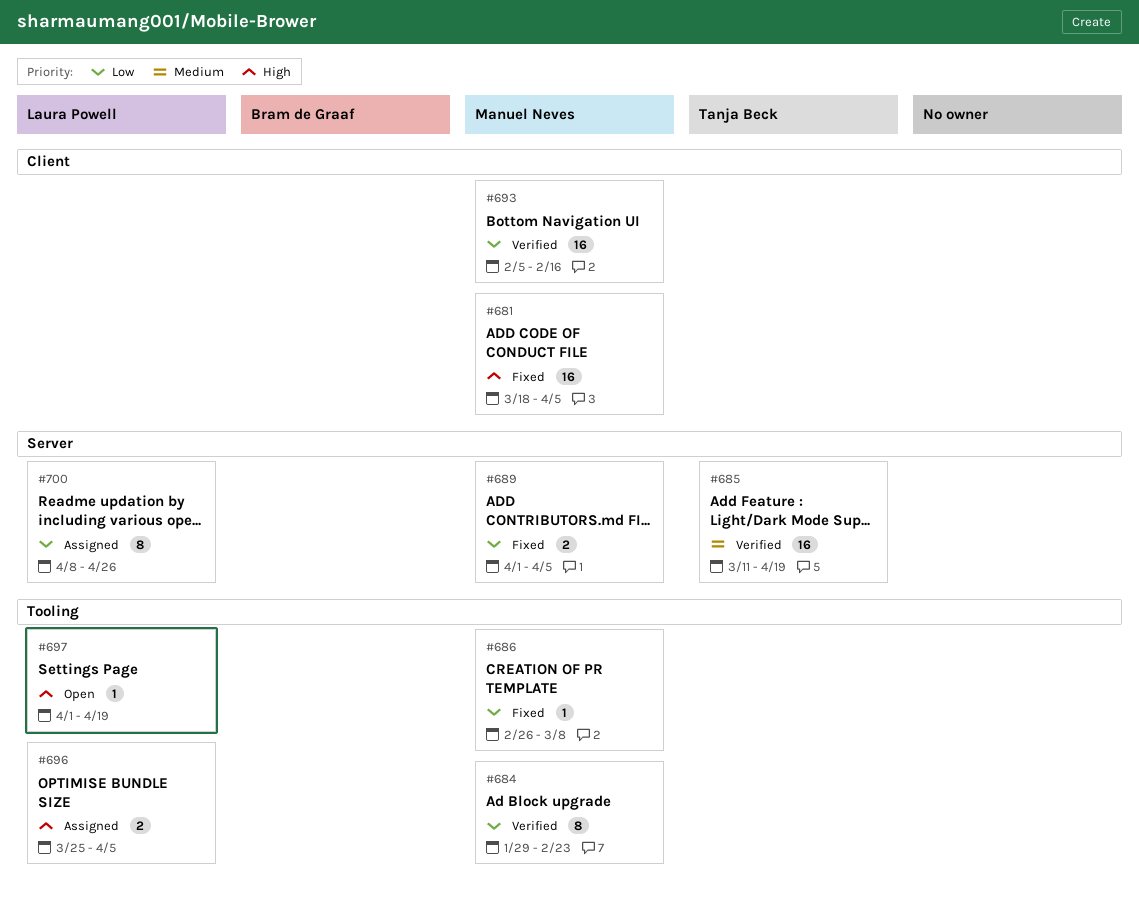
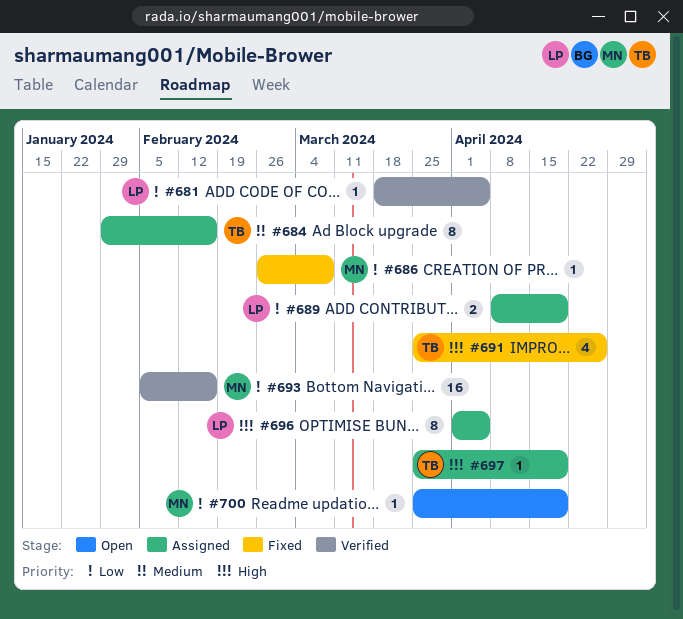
#681, status: Fixed -> Verified
#681, owner: Manuel Neves -> Laura Powell
#681, priority: High -> Low
#681, estimate: 16 -> 1
#684, status: Verified -> Assigned
#684, owner: Manuel Neves -> Tanja Beck
#684, priority: Low -> Medium
#684, due: Feb 23 -> Feb 16
#685: present -> none
#689, status: Fixed -> Assigned
#689, owner: Manuel Neves -> Laura Powell
#689, start: Apr 1 -> Apr 8
#689, due: Apr 5 -> Apr 19
#691: none -> present
#696, estimate: 2 -> 8
#696, start: Mar 25 -> Apr 1
#697, status: Open -> Assigned
#697, owner: Laura Powell -> Tanja Beck
#697, start: Apr 1 -> Mar 25
#700, status: Assigned -> Open
#700, owner: Laura Powell -> Manuel Neves
#700, estimate: 8 -> 1
#700, start: Apr 8 -> Mar 25
#700, due: Apr 26 -> Apr 19

